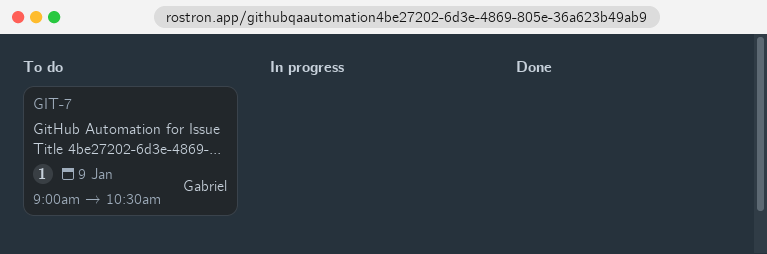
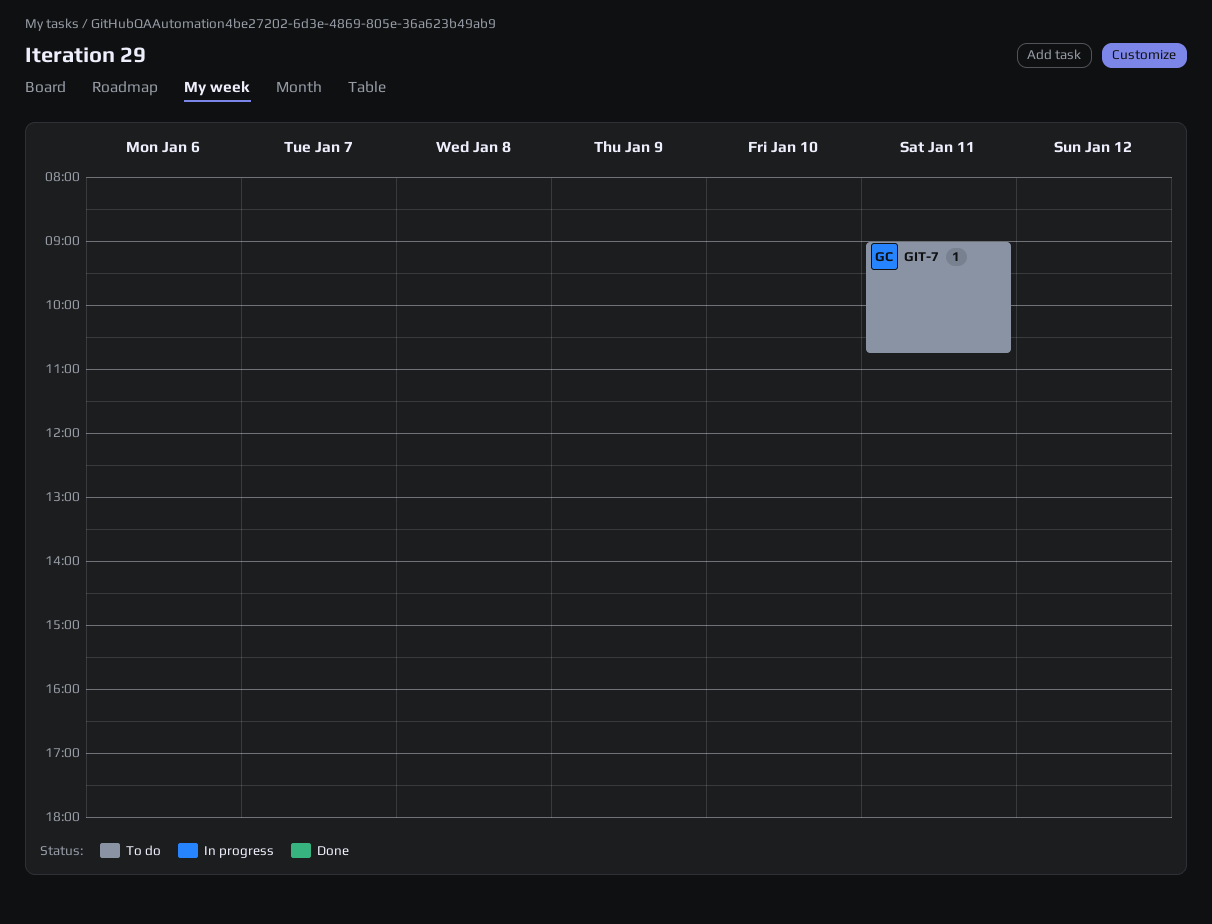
GIT-7, day: Jan 9 -> Jan 11
GIT-7, ends: 10:30 -> 10:45

